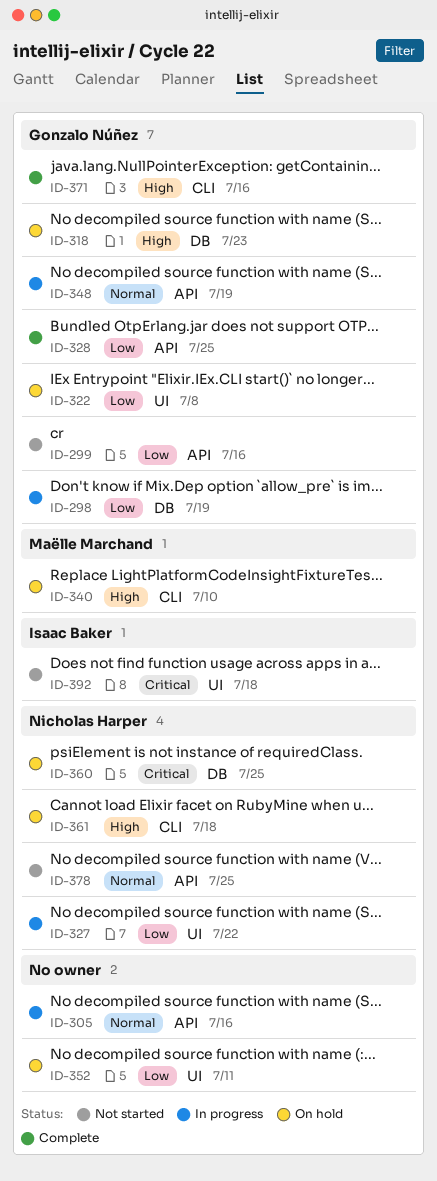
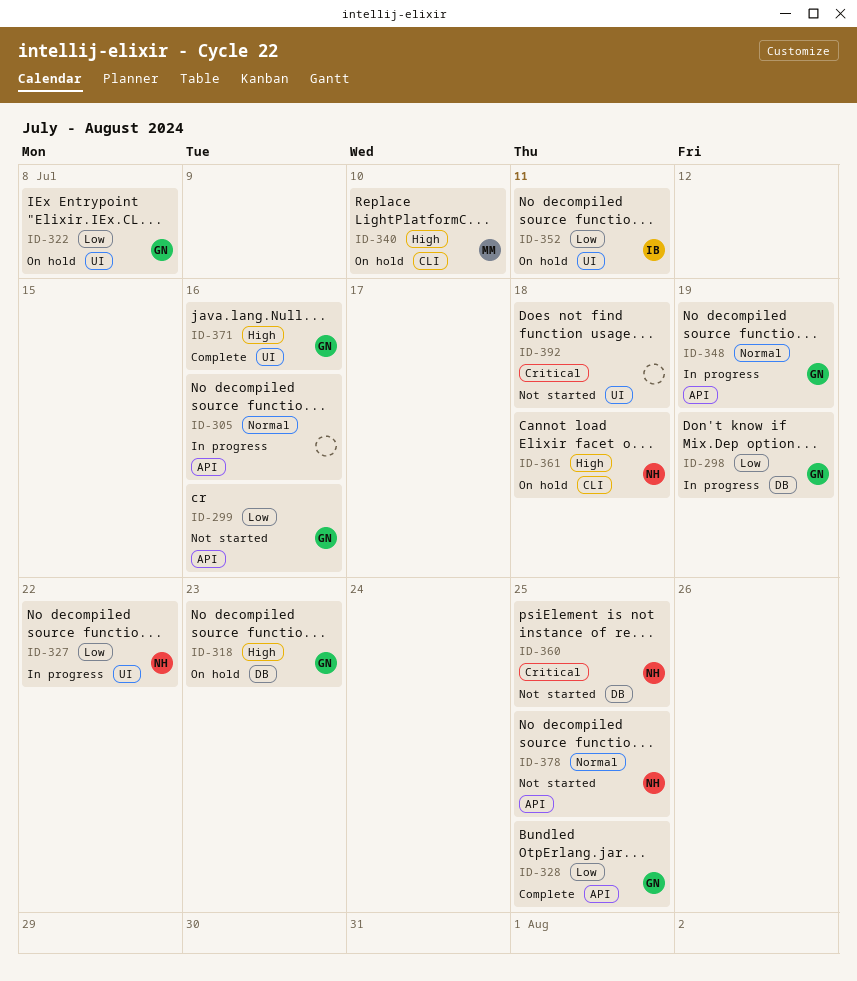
ID-352, owner: none -> Isaac Baker
ID-360, status: On hold -> Not started
ID-371, label: CLI -> UI
ID-392, owner: Isaac Baker -> none

